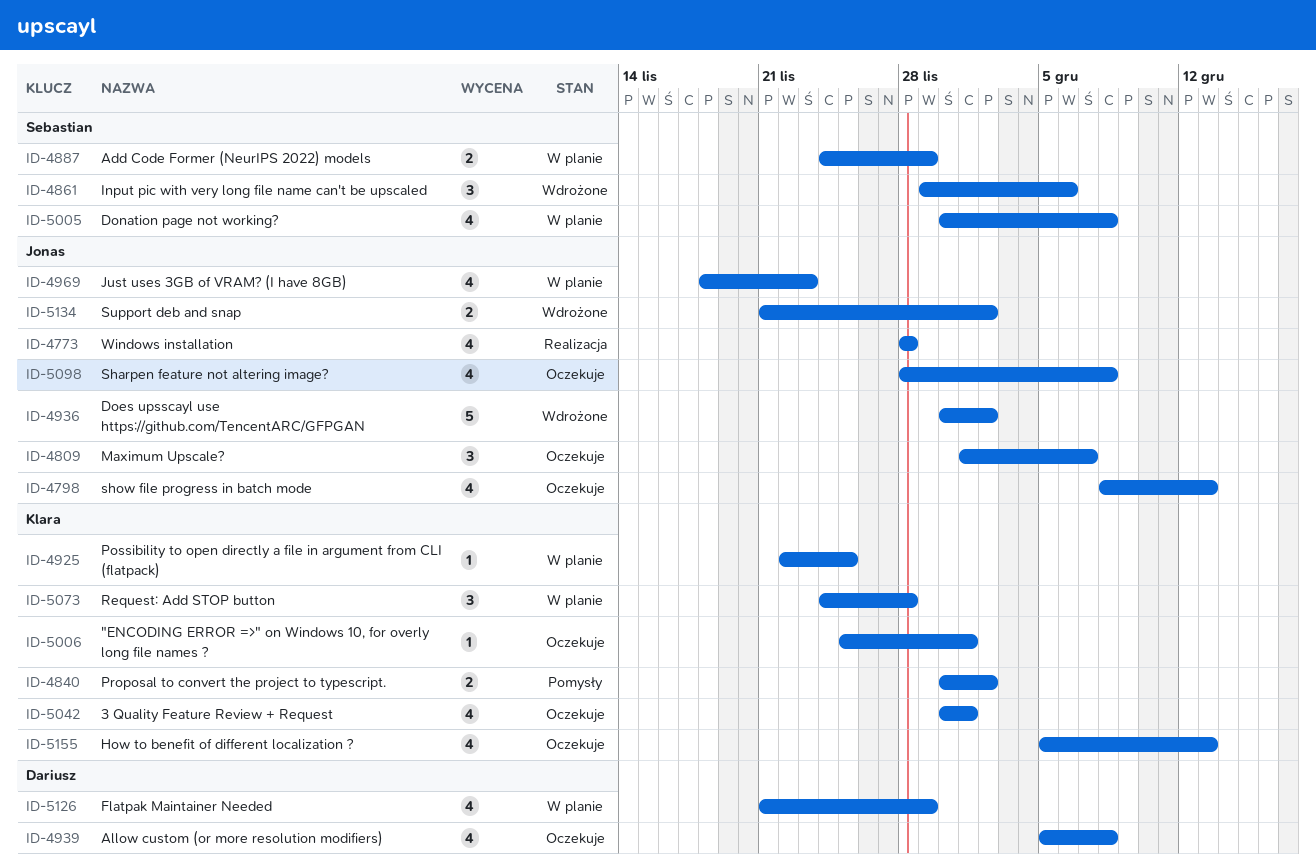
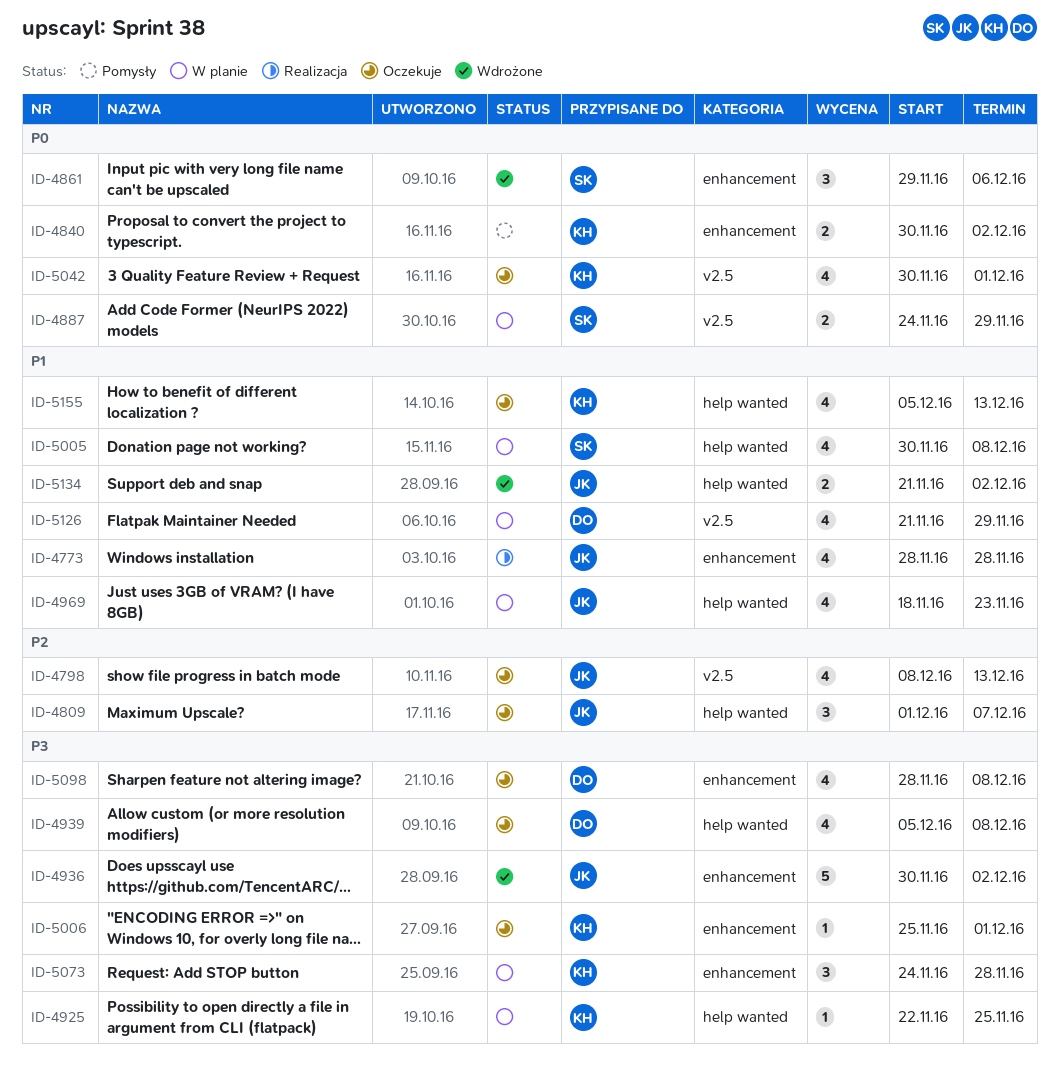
ID-5098, owner: Jonas -> Dariusz

